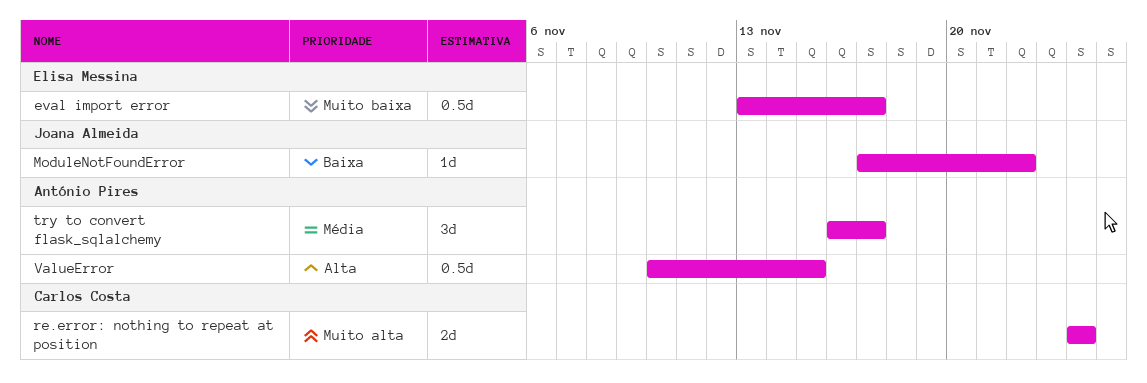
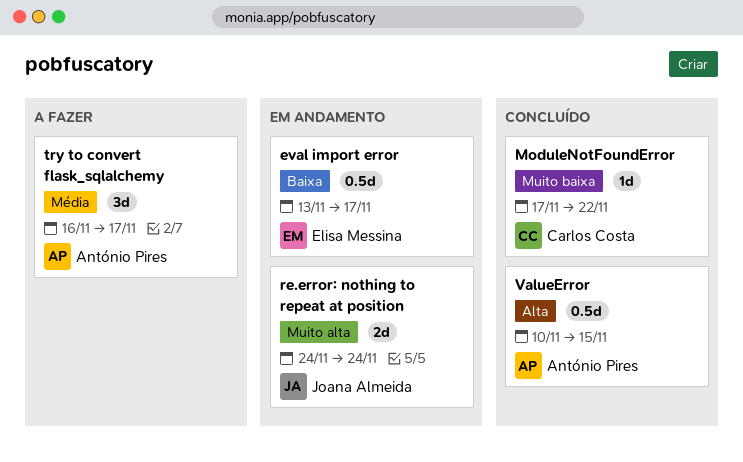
eval import error, priority: Muito baixa -> Baixa
ModuleNotFoundError, owner: Joana Almeida -> Carlos Costa
ModuleNotFoundError, priority: Baixa -> Muito baixa
re.error: nothing to repeat at position, owner: Carlos Costa -> Joana Almeida

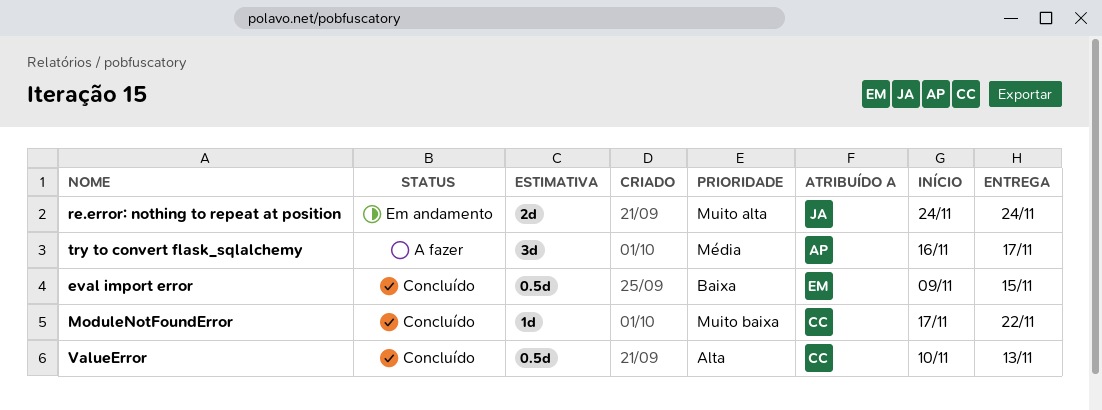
eval import error, status: Em andamento -> Concluído
eval import error, start: Nov 13 -> Nov 9
eval import error, due: Nov 17 -> Nov 15
ValueError, owner: António Pires -> Carlos Costa
ValueError, due: Nov 15 -> Nov 13

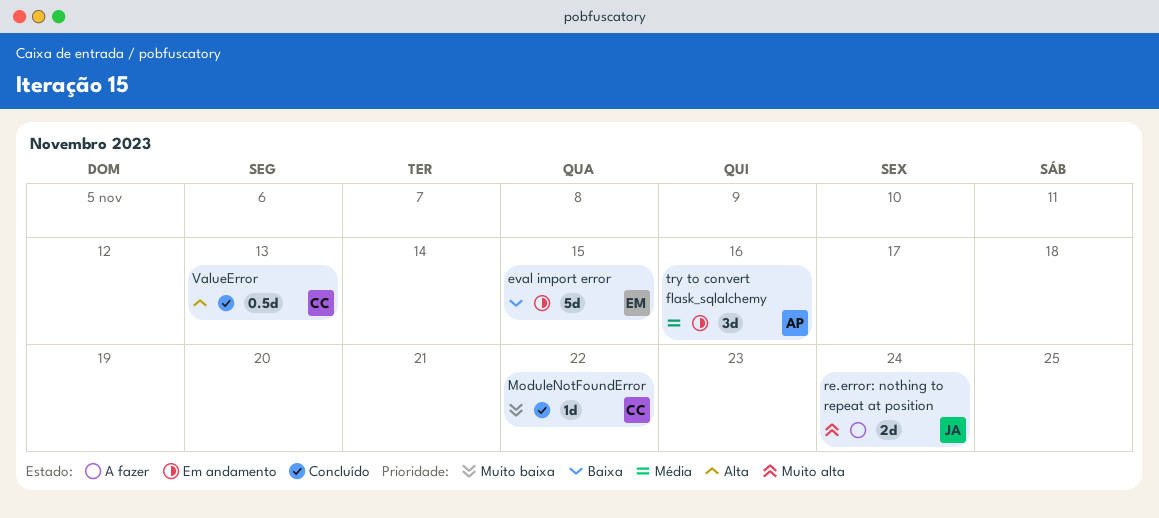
eval import error, status: Concluído -> Em andamento
eval import error, estimate: 0.5d -> 5d
re.error: nothing to repeat at position, status: Em andamento -> A fazer
try to convert flask_sqlalchemy, status: A fazer -> Em andamento
try to convert flask_sqlalchemy, due: Nov 17 -> Nov 16

